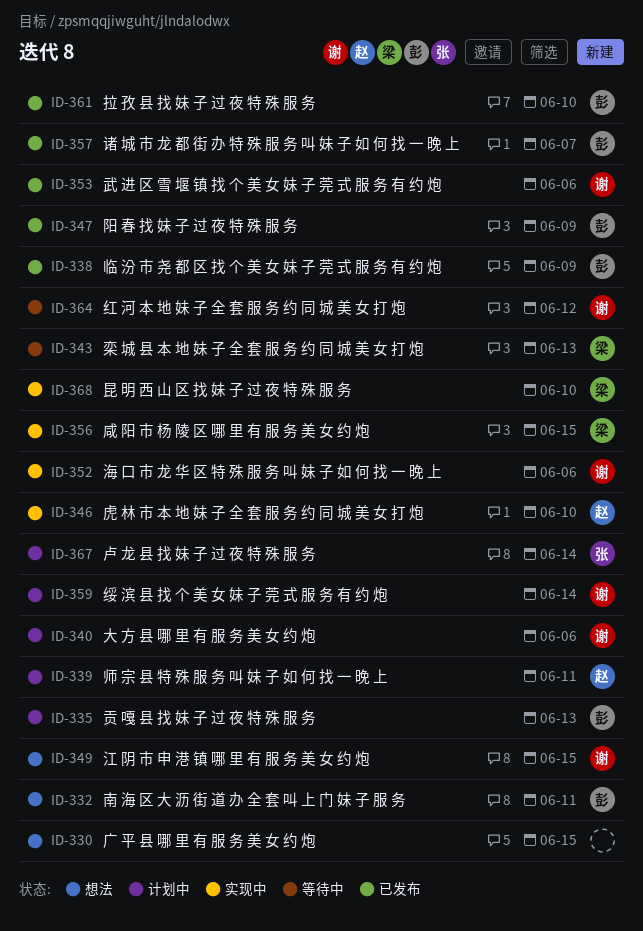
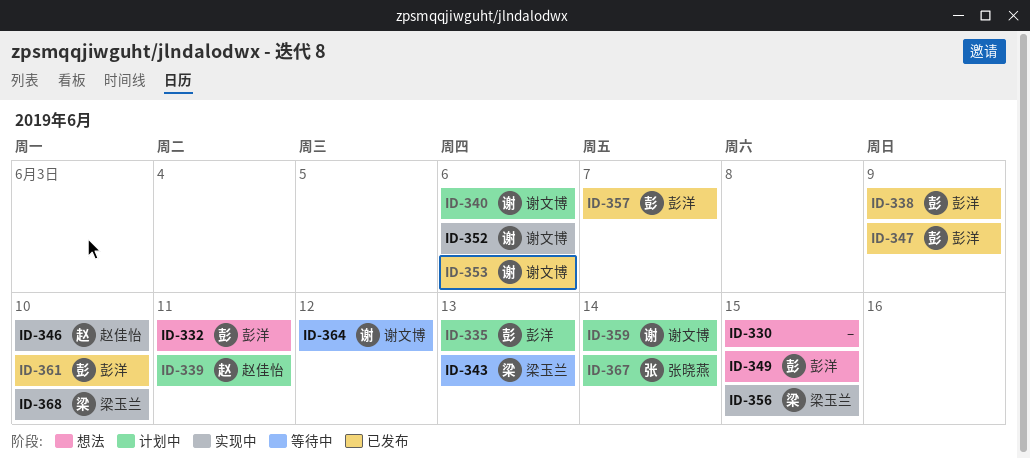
ID-349, owner: 谢文博 -> 彭洋

